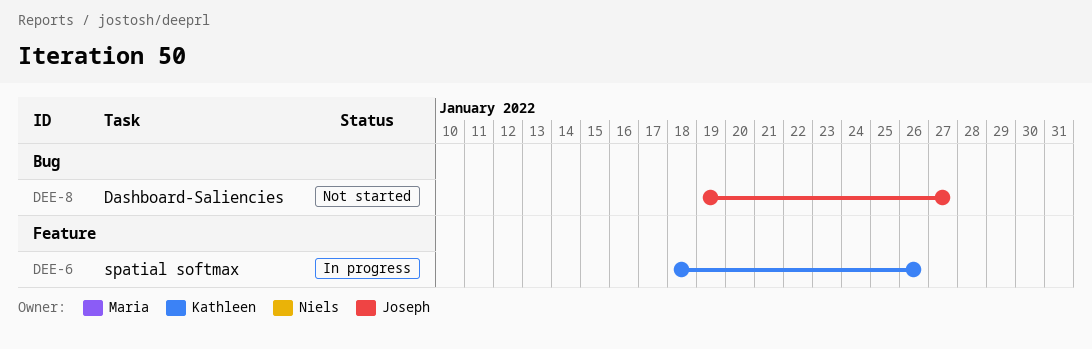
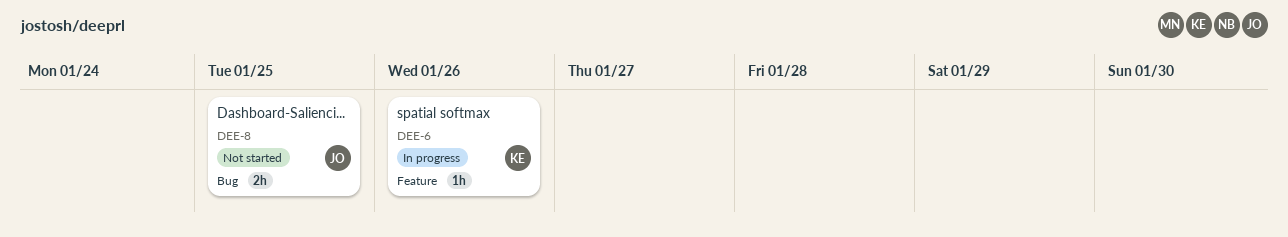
DEE-8, due: Jan 27 -> Jan 25

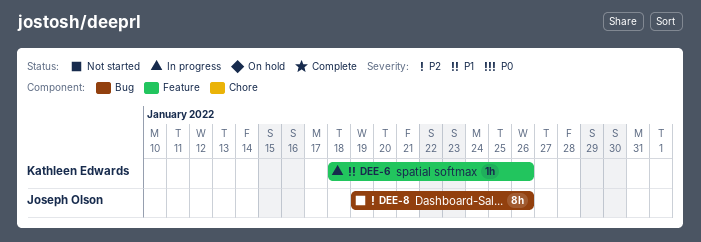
DEE-8, estimate: 2h -> 8h
DEE-8, due: Jan 25 -> Jan 26

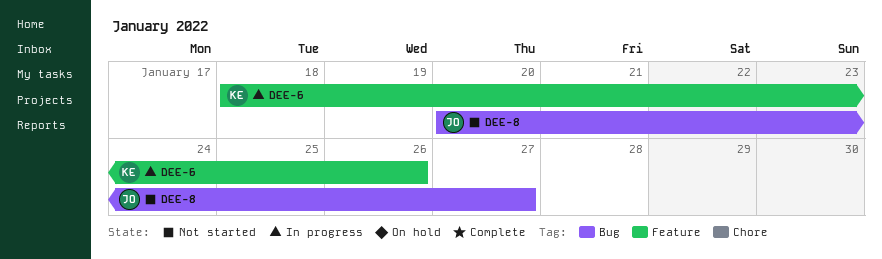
DEE-8, start: Jan 19 -> Jan 20
DEE-8, due: Jan 26 -> Jan 27

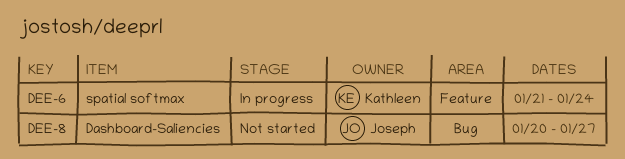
DEE-6, start: Jan 18 -> Jan 21
DEE-6, due: Jan 26 -> Jan 24

